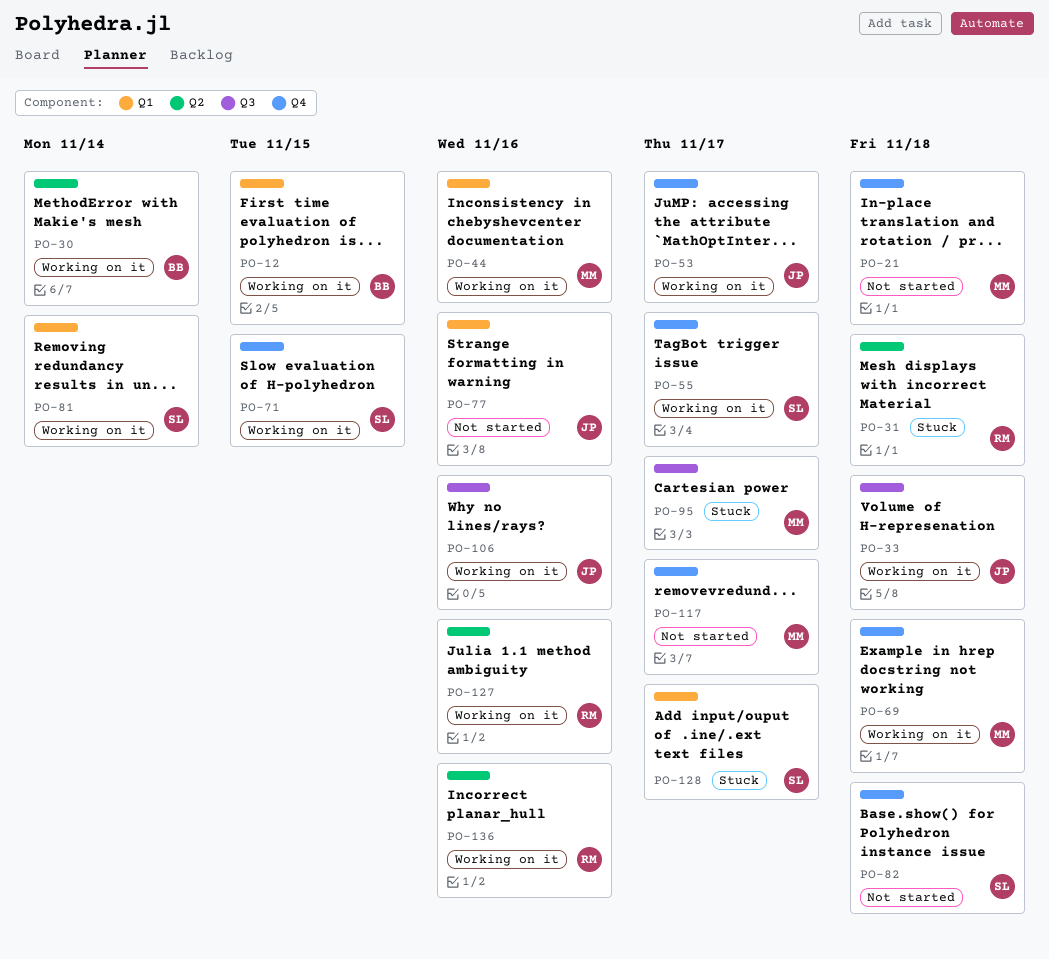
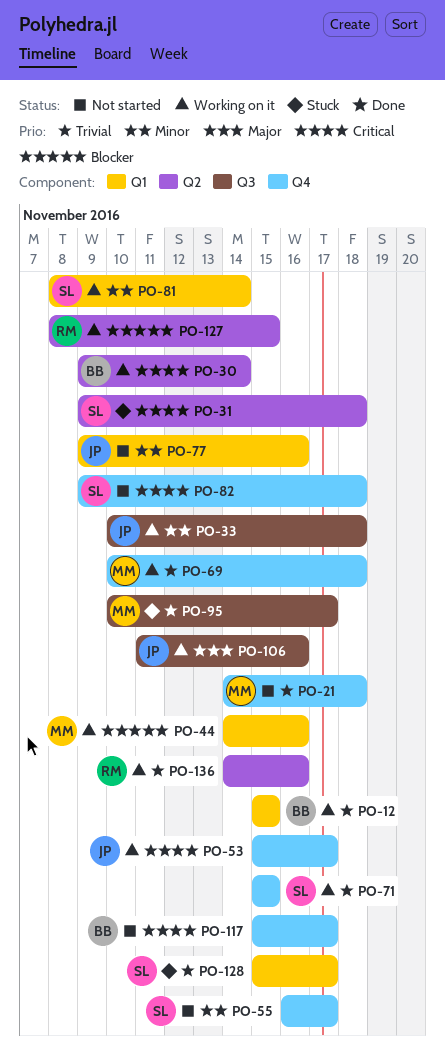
PO-31, owner: RM -> SL
PO-55, status: Working on it -> Not started
PO-117, owner: MM -> BB
PO-127, due: Nov 16 -> Nov 15

